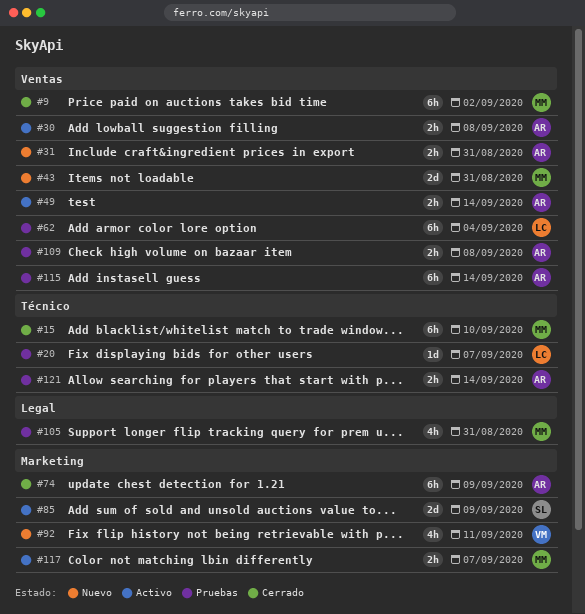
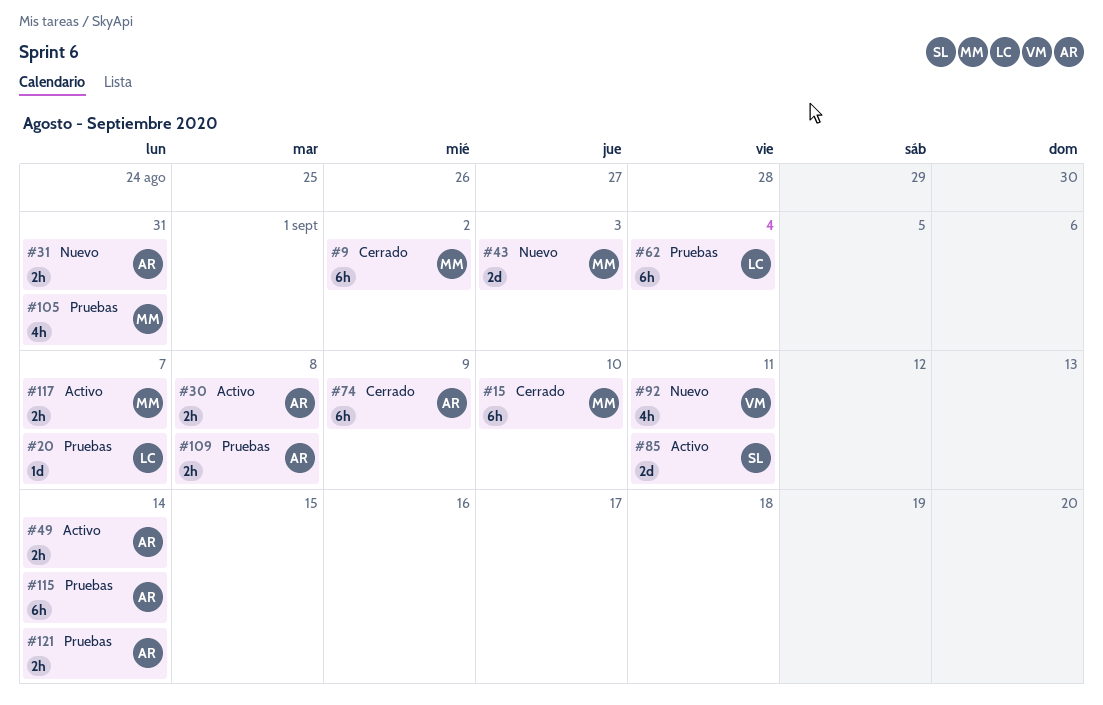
#43, due: Aug 31 -> Sep 3
#85, due: Sep 9 -> Sep 11

